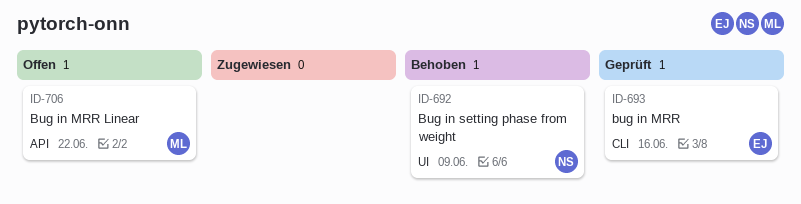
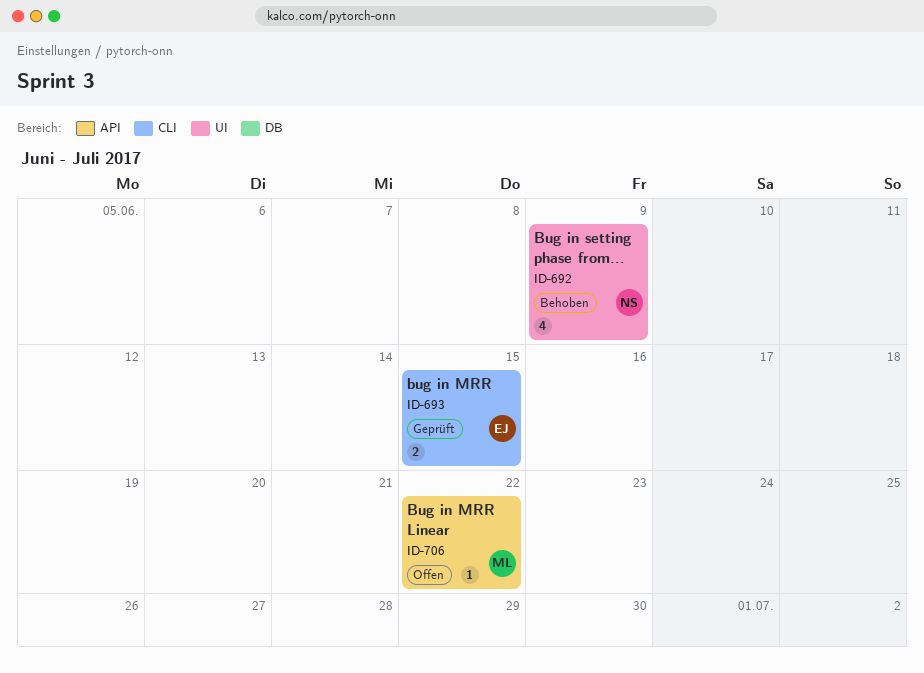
ID-693, due: Jun 16 -> Jun 15

